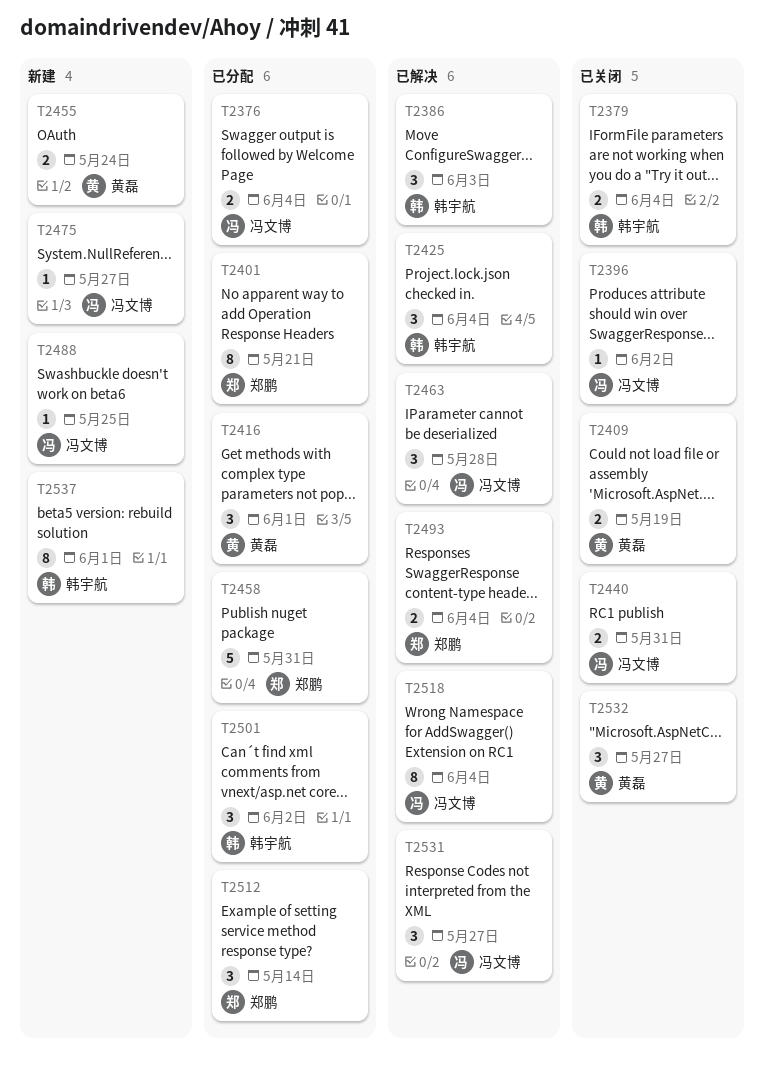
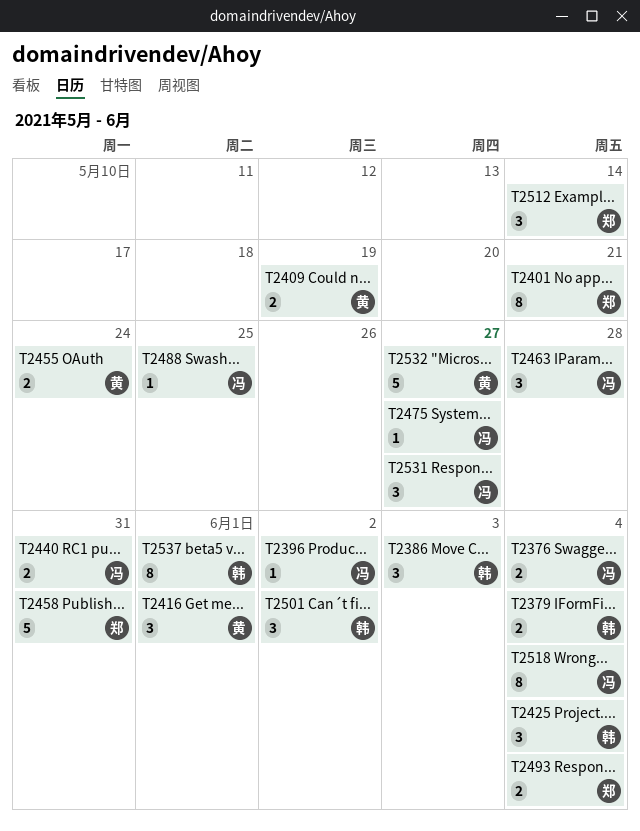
T2532, estimate: 3 -> 5

